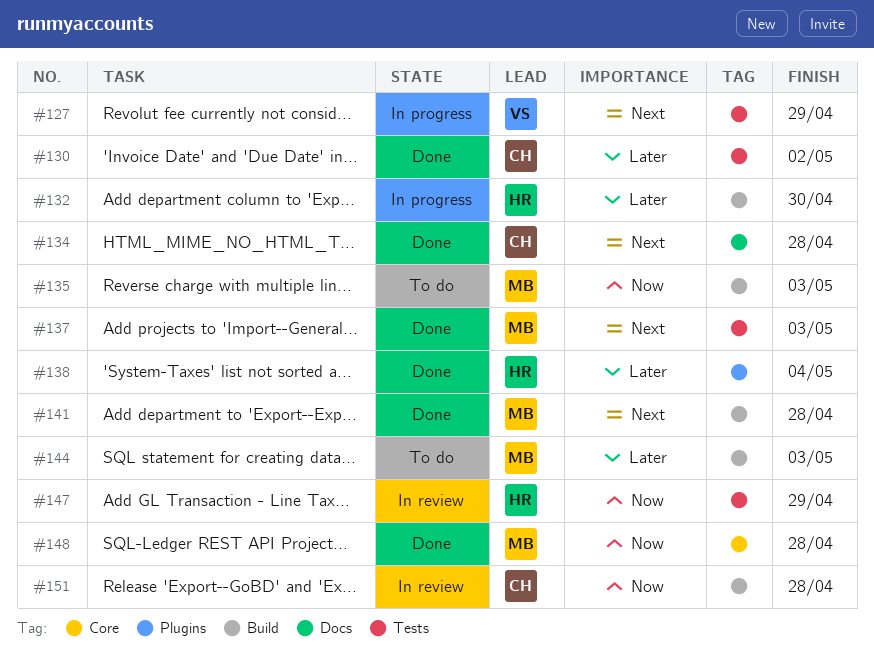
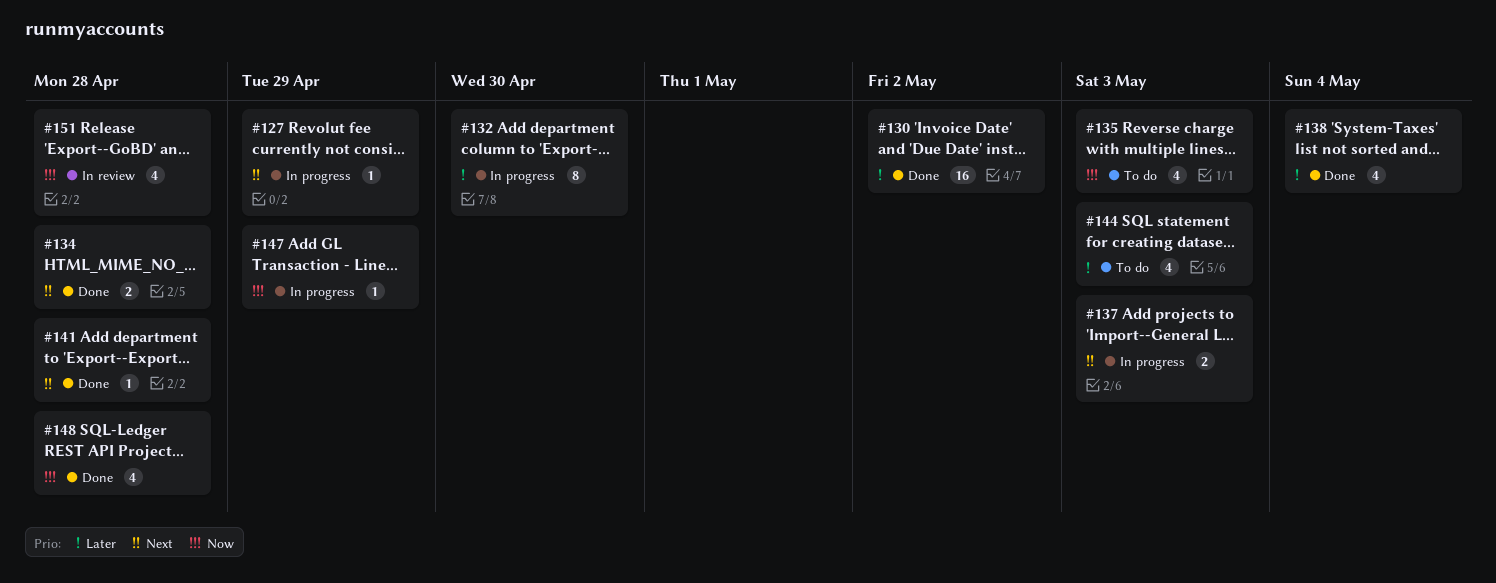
#137, status: Done -> In progress
#147, status: In review -> In progress

